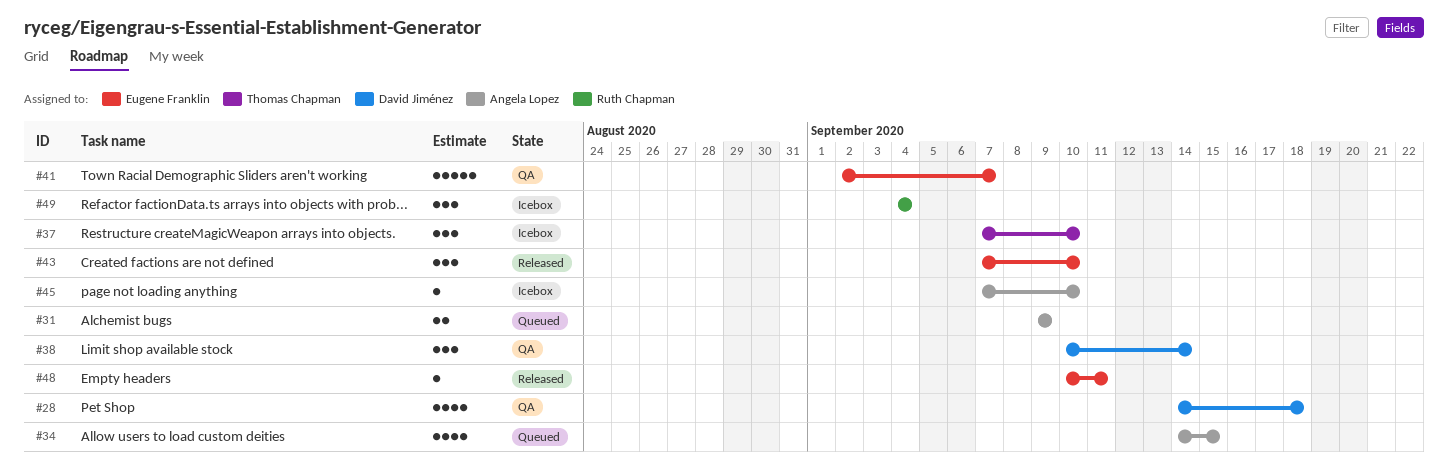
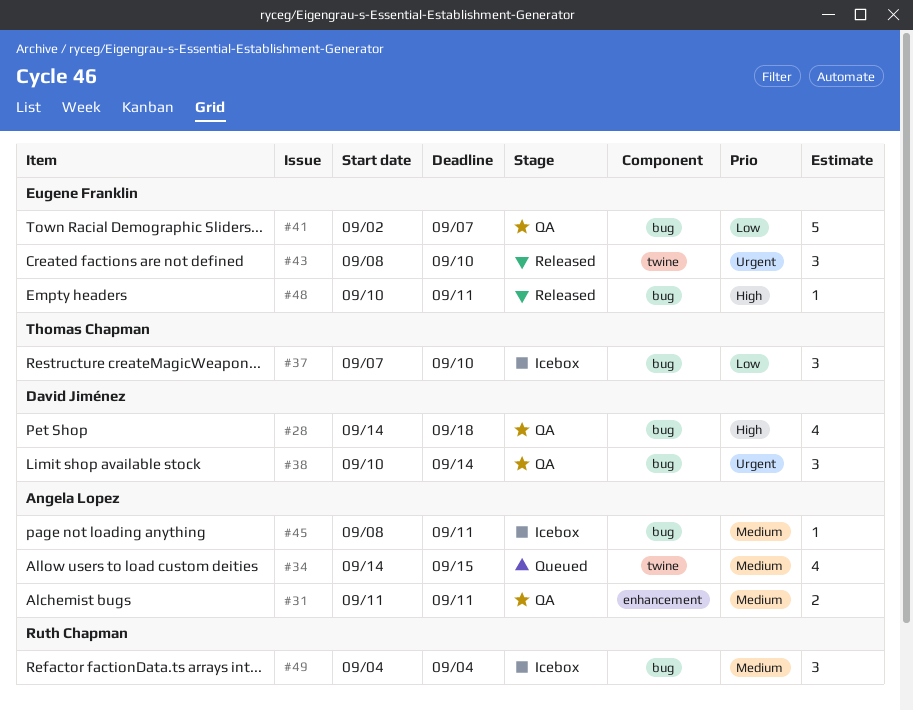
#31, status: Queued -> QA
#31, start: Sep 9 -> Sep 11
#31, due: Sep 9 -> Sep 11
#43, start: Sep 7 -> Sep 8
#45, start: Sep 7 -> Sep 8
#45, due: Sep 10 -> Sep 11

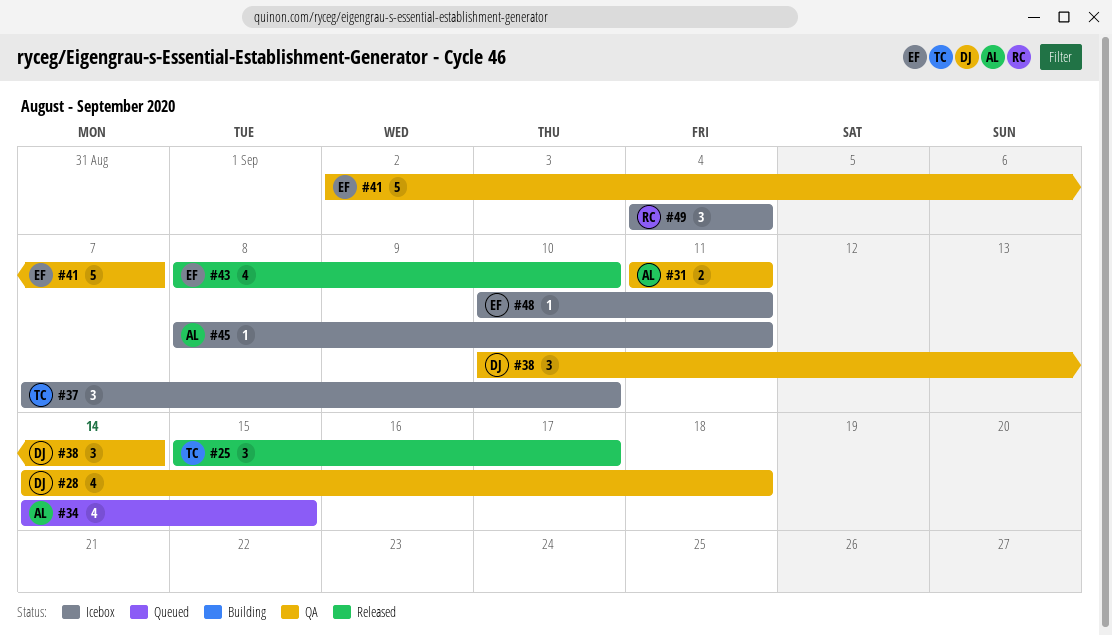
#25: none -> present
#43, estimate: 3 -> 4
#48, status: Released -> Icebox

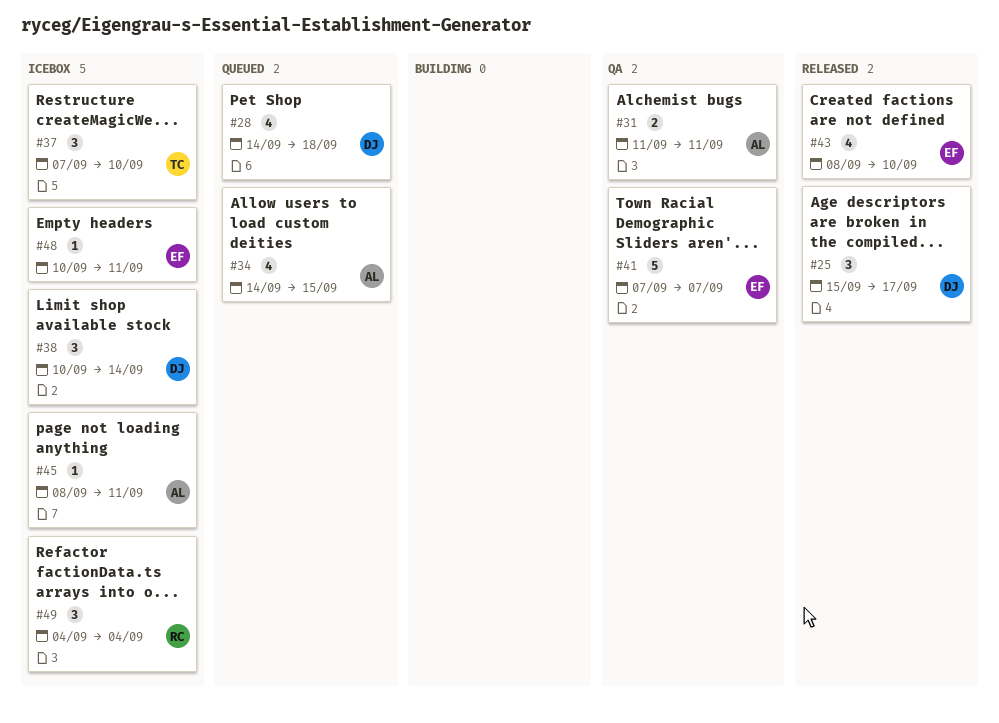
#25, owner: TC -> DJ
#28, status: QA -> Queued
#38, status: QA -> Icebox
#41, start: Sep 2 -> Sep 7

